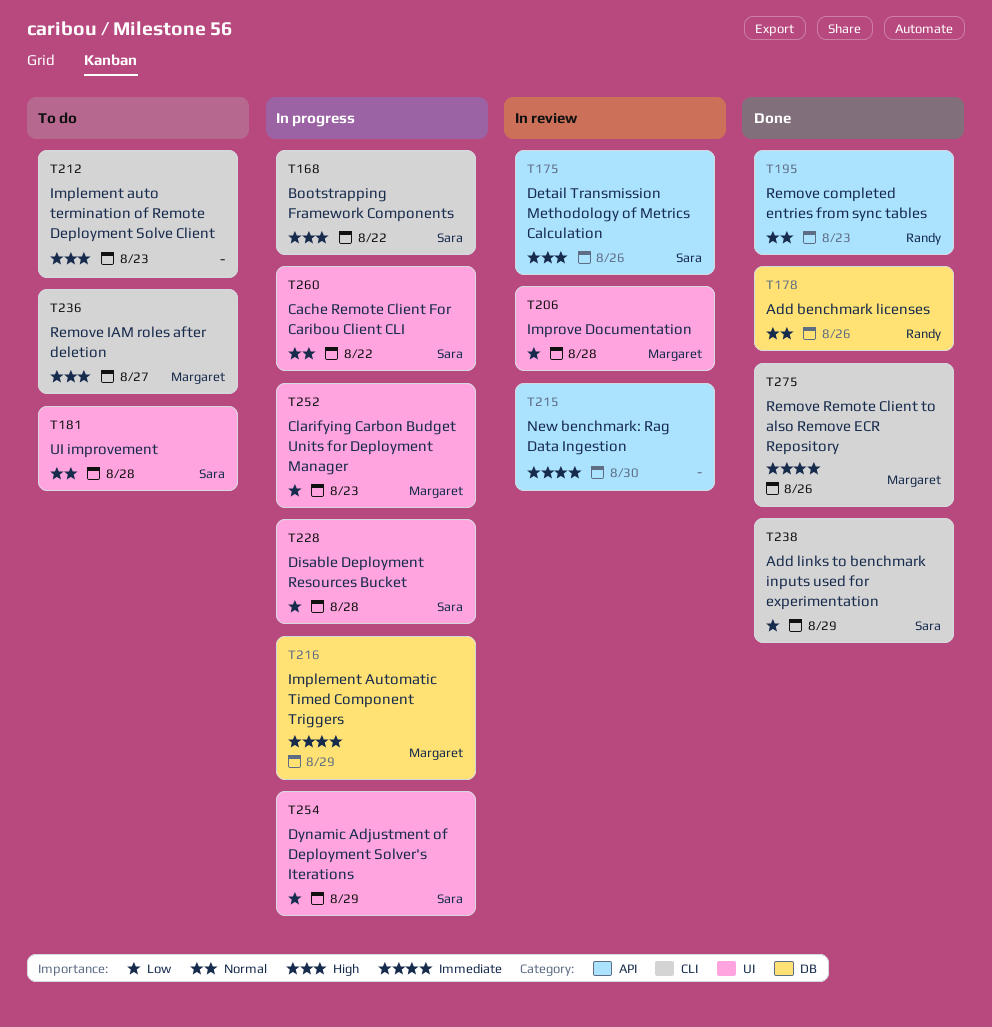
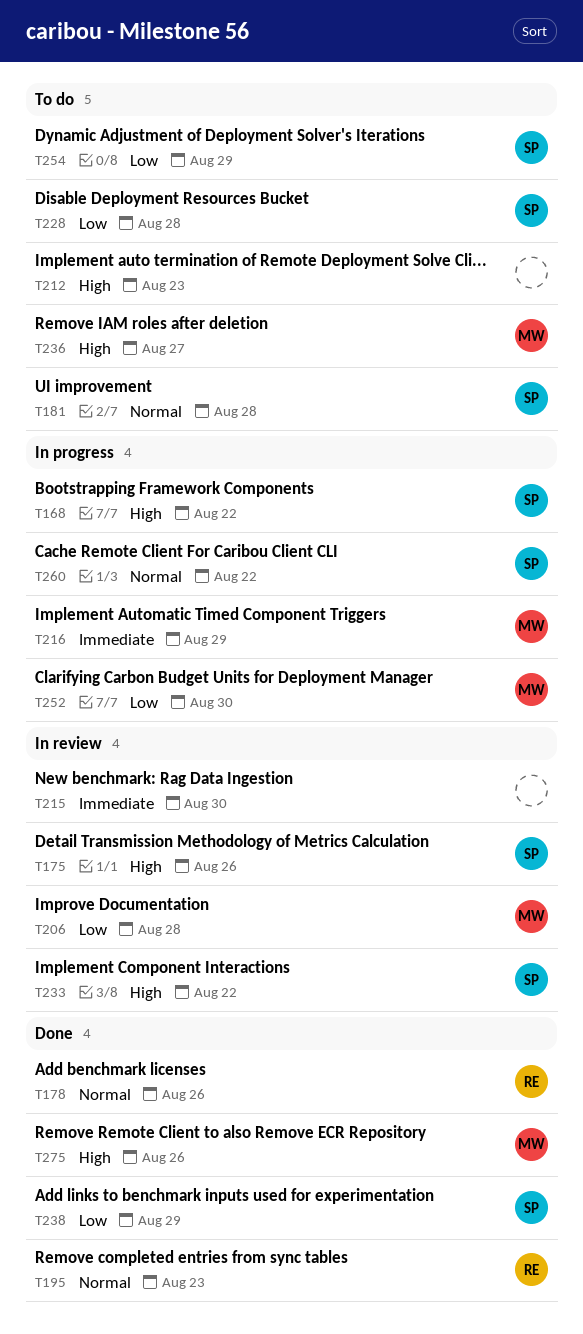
T228, status: In progress -> To do
T233: none -> present
T252, due: Aug 23 -> Aug 30
T254, status: In progress -> To do
T275, priority: Immediate -> High

